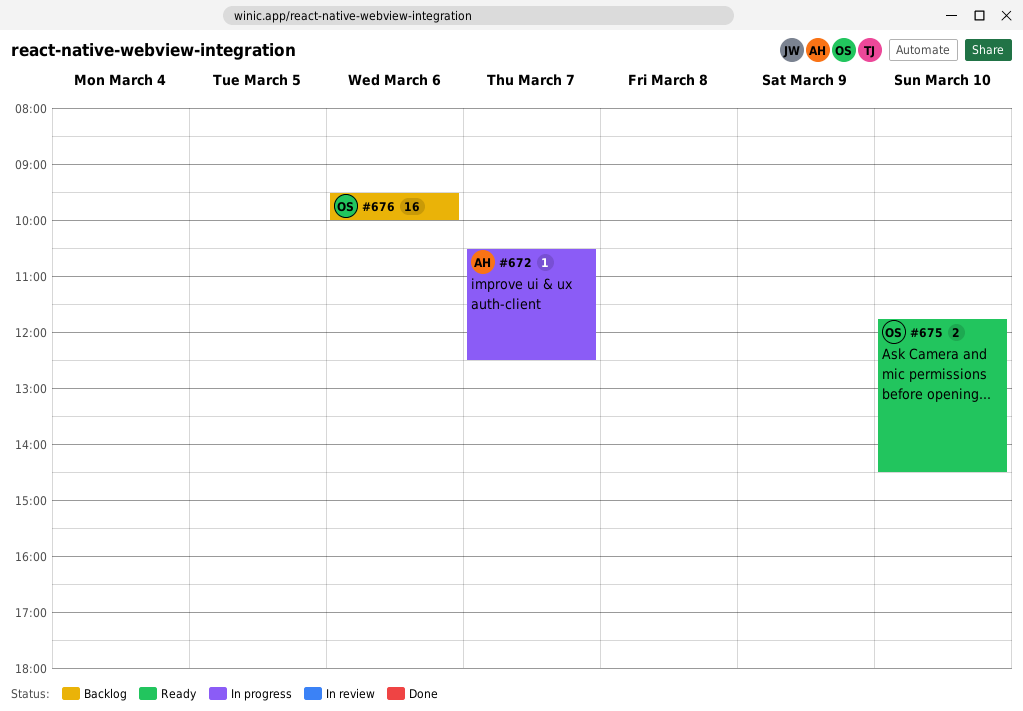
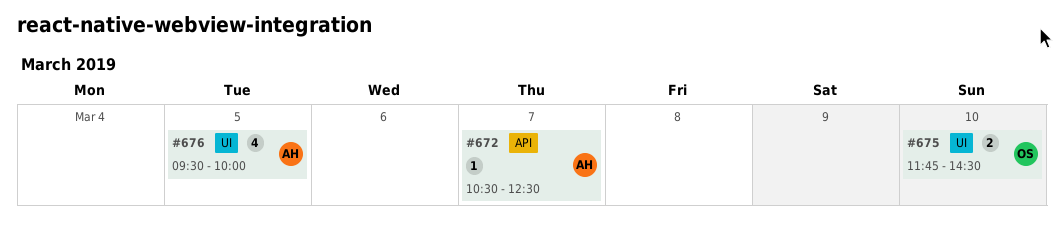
#676, owner: OS -> AH
#676, estimate: 16 -> 4
#676, day: Mar 6 -> Mar 5

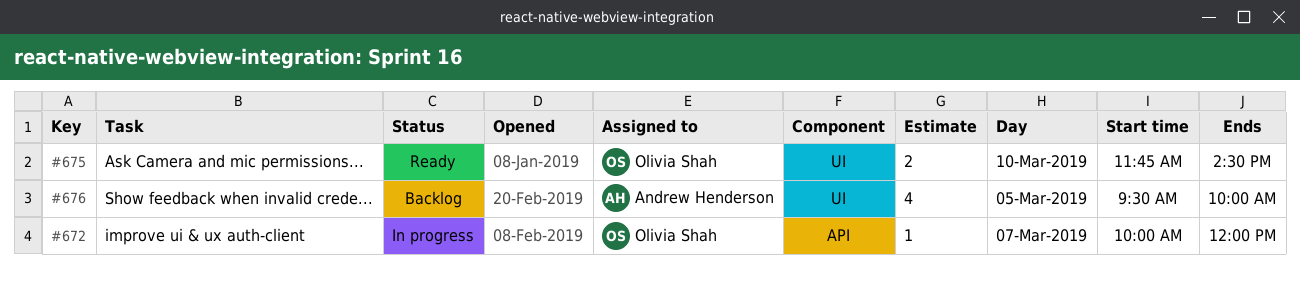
#672, owner: Andrew Henderson -> Olivia Shah
#672, begins: 10:30 -> 10:00
#672, ends: 12:30 -> 12:00

